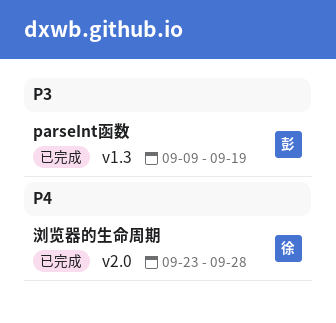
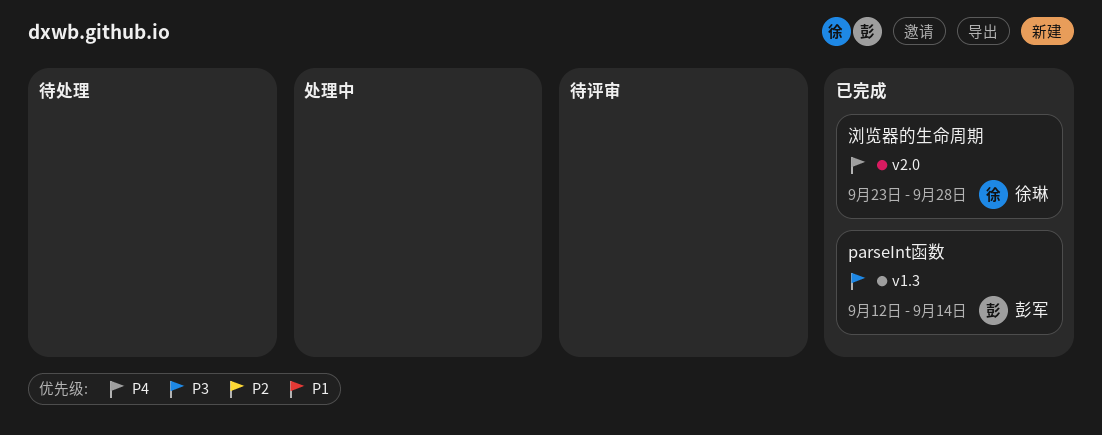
parseInt函数, start: Sep 9 -> Sep 12
parseInt函数, due: Sep 19 -> Sep 14

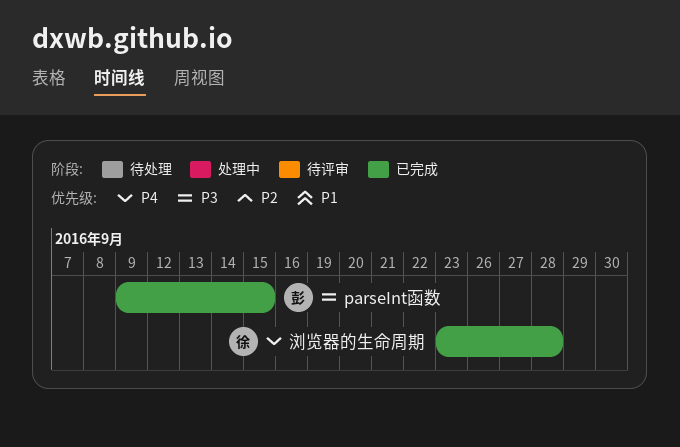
parseInt函数, start: Sep 12 -> Sep 9
parseInt函数, due: Sep 14 -> Sep 15

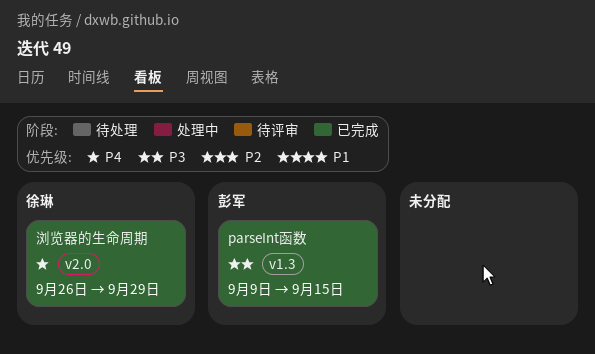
浏览器的生命周期, start: Sep 23 -> Sep 26
浏览器的生命周期, due: Sep 28 -> Sep 29

